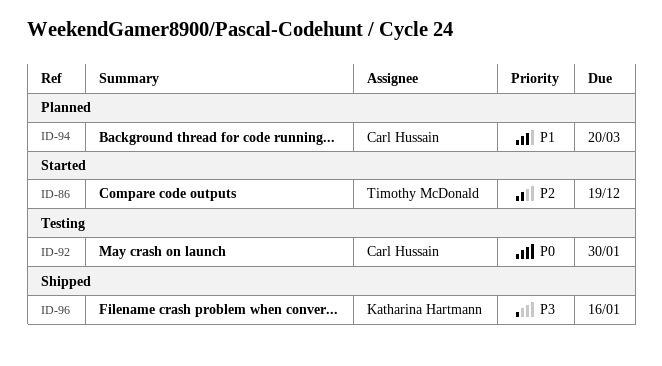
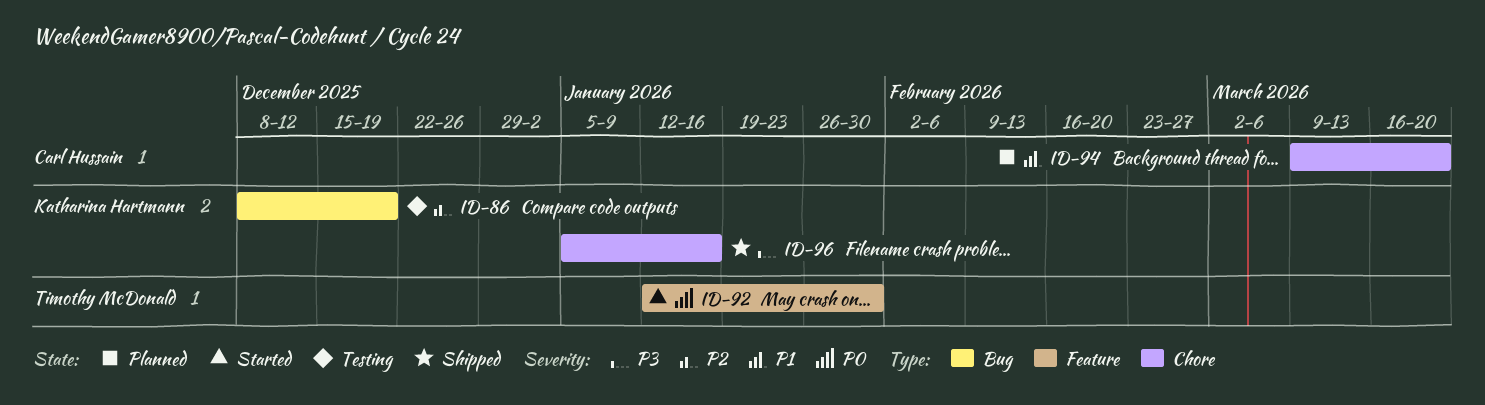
ID-86, status: Started -> Testing
ID-86, owner: Timothy McDonald -> Katharina Hartmann
ID-92, status: Testing -> Started
ID-92, owner: Carl Hussain -> Timothy McDonald

